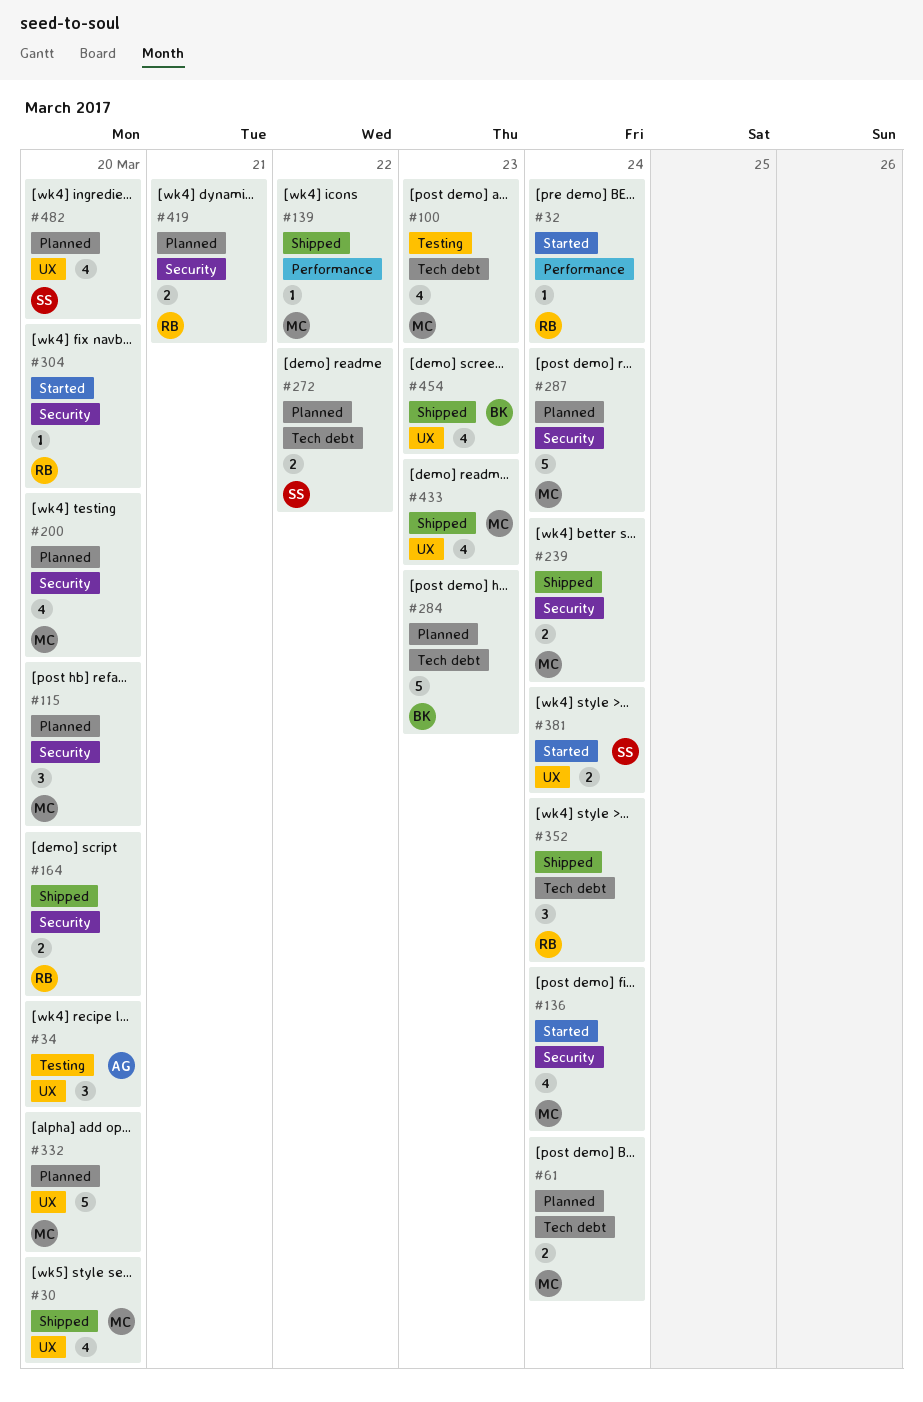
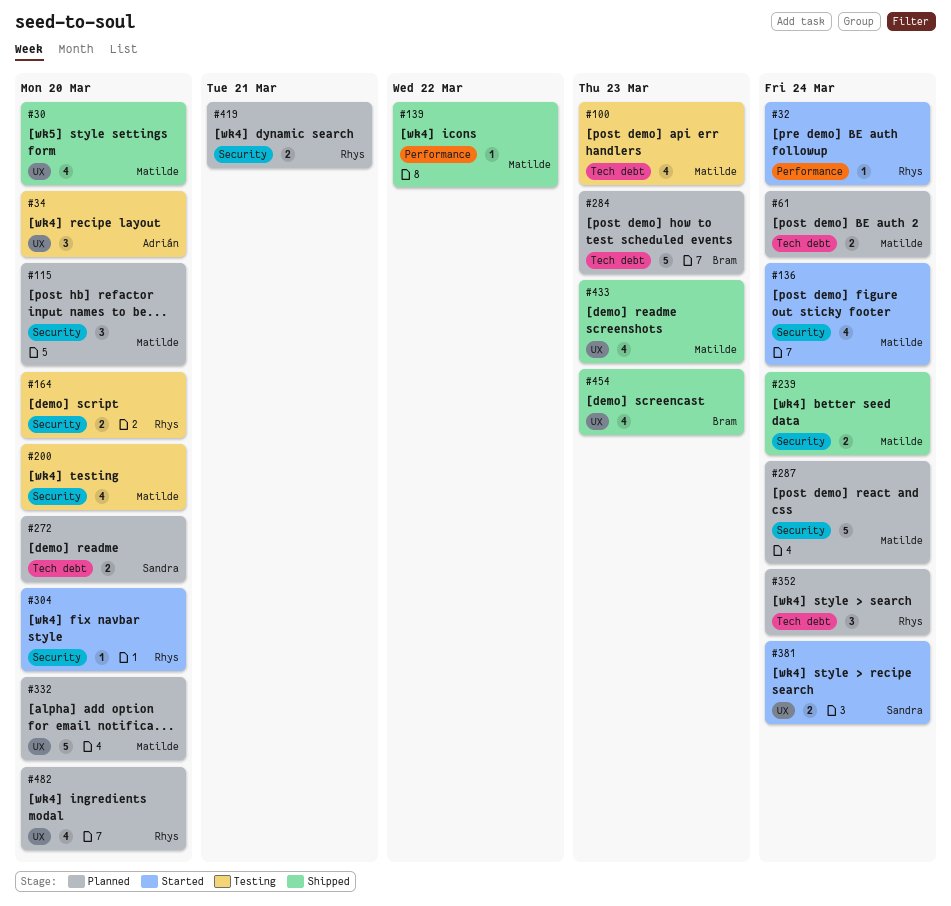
#164, status: Shipped -> Testing
#200, status: Planned -> Testing
#272, due: Mar 22 -> Mar 20
#352, status: Shipped -> Planned
#482, owner: Sandra -> Rhys

